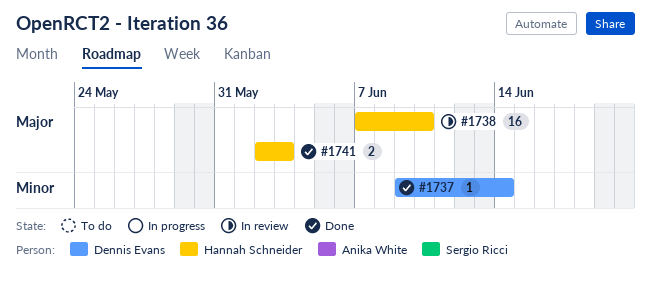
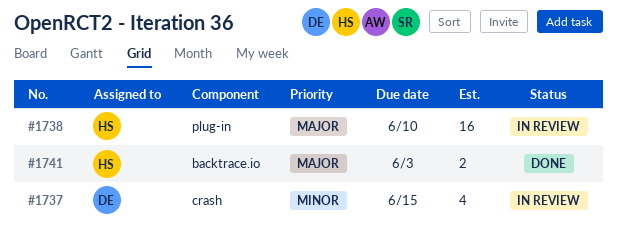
#1737, status: Done -> In review
#1737, estimate: 1 -> 4
#1737, due: Jun 14 -> Jun 15

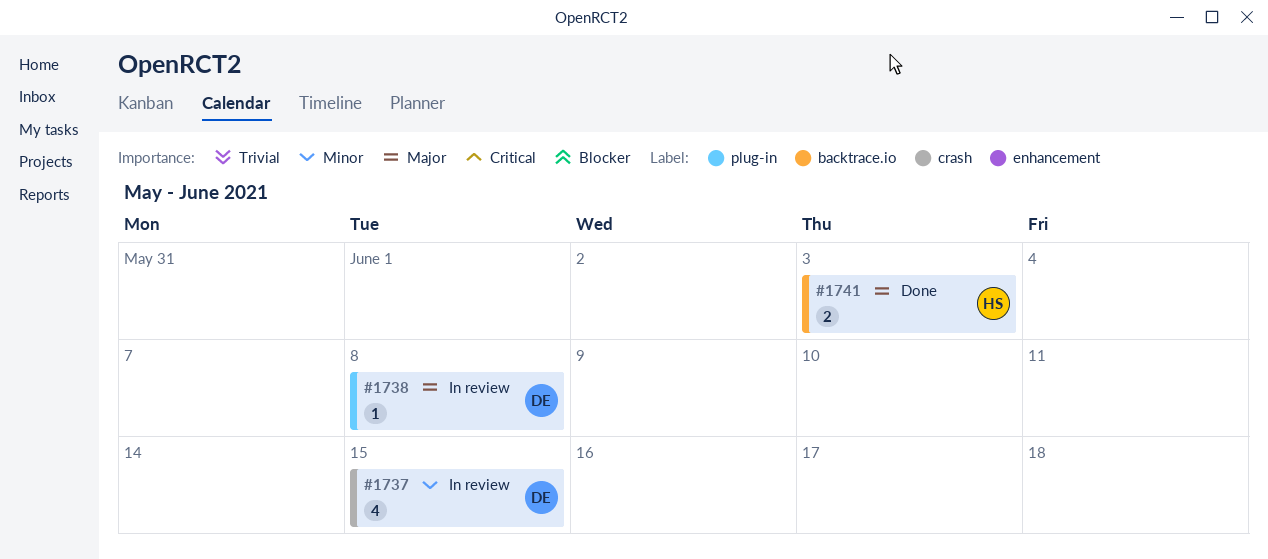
#1738, owner: HS -> DE
#1738, estimate: 16 -> 1
#1738, due: Jun 10 -> Jun 8

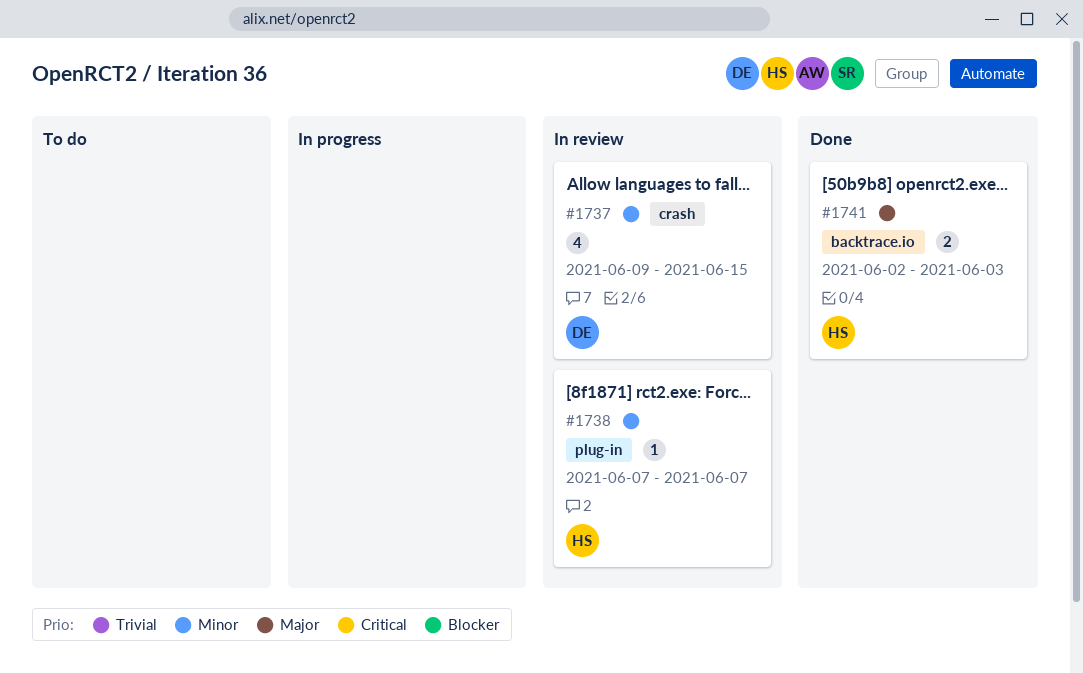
#1738, owner: DE -> HS
#1738, priority: Major -> Minor
#1738, due: Jun 8 -> Jun 7

